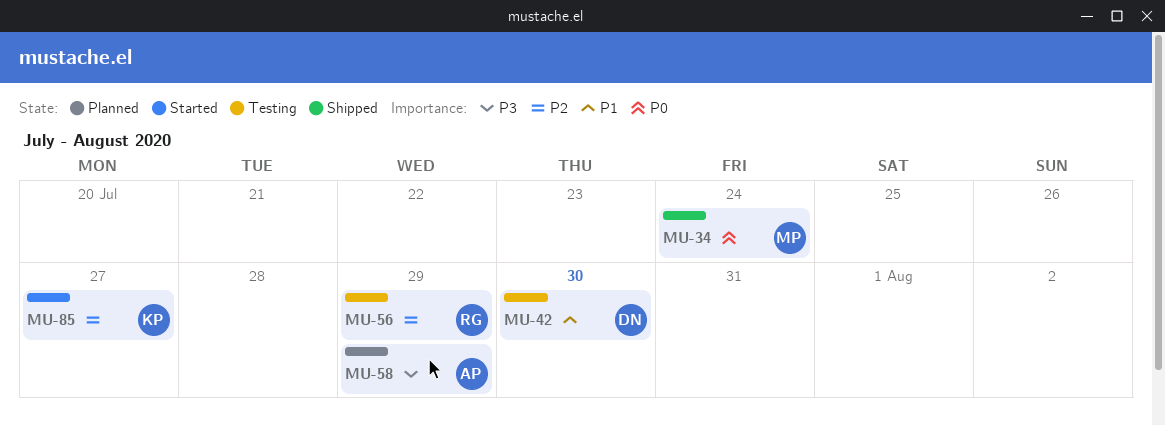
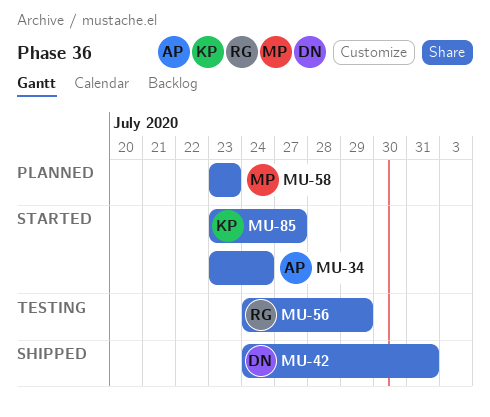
MU-34, status: Shipped -> Started
MU-34, owner: MP -> AP
MU-42, status: Testing -> Shipped
MU-42, due: Jul 30 -> Jul 31
MU-58, owner: AP -> MP
MU-58, due: Jul 29 -> Jul 23

